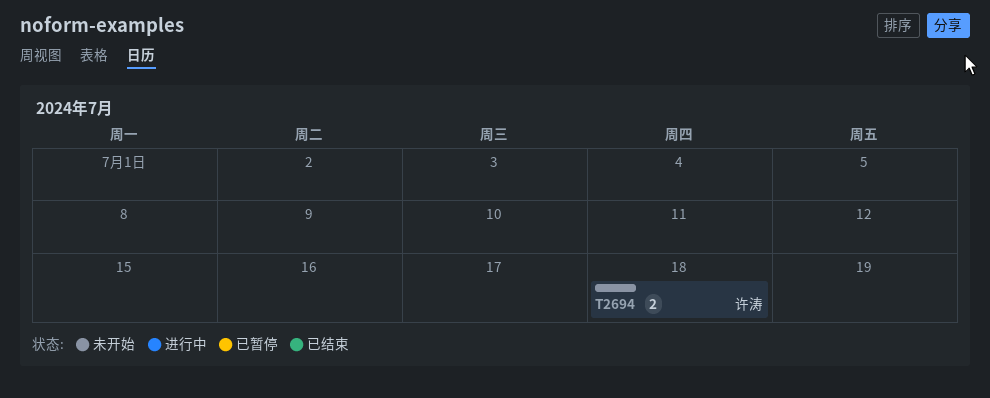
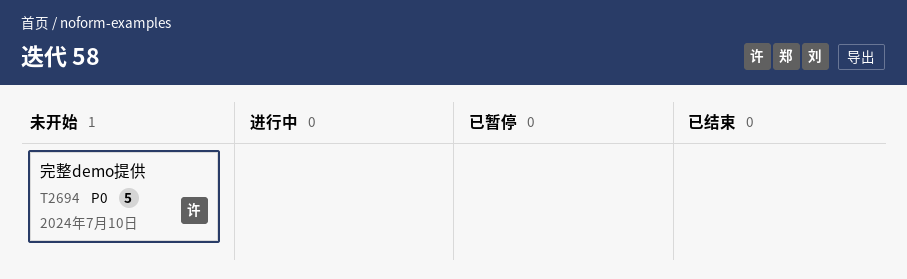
T2694, estimate: 2 -> 5
T2694, due: Jul 18 -> Jul 10

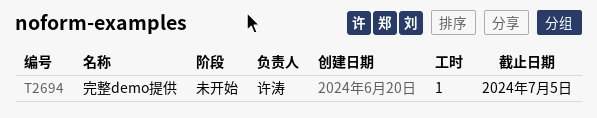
T2694, estimate: 5 -> 1
T2694, due: Jul 10 -> Jul 5

